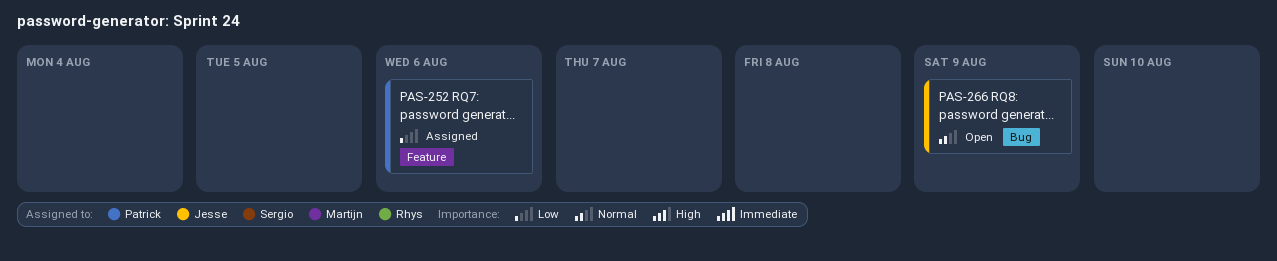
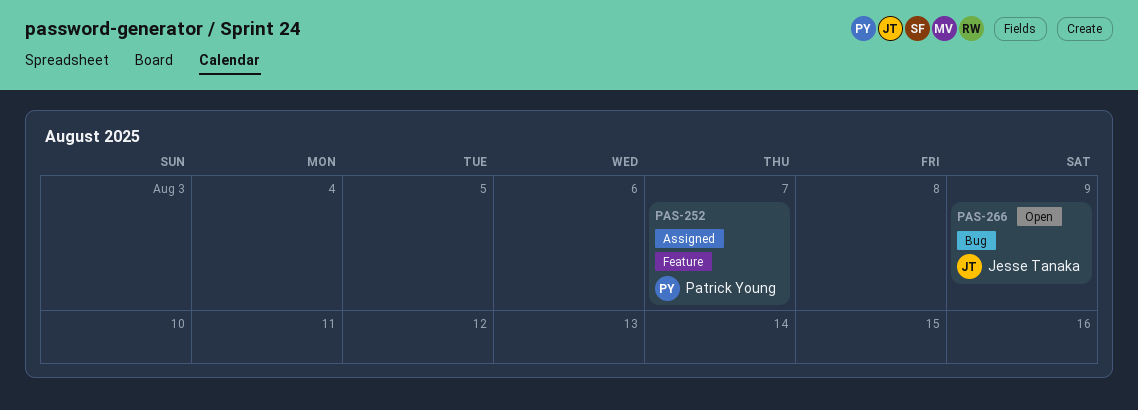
PAS-252, due: Aug 6 -> Aug 7

